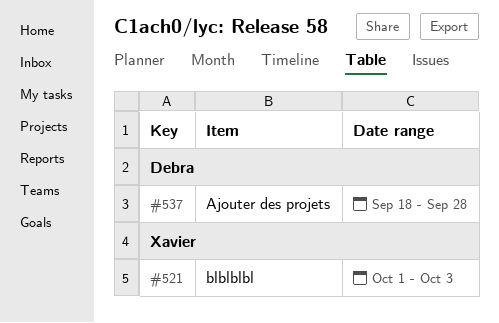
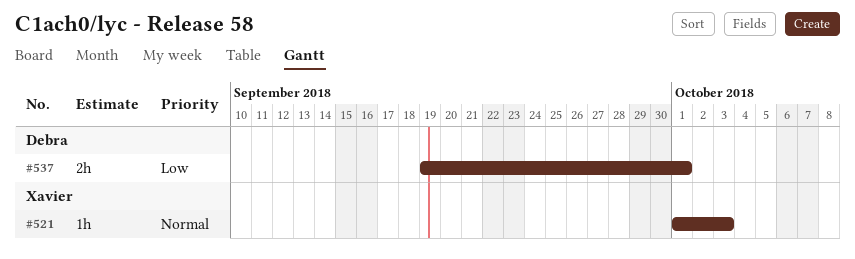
#537, start: Sep 18 -> Sep 19
#537, due: Sep 28 -> Oct 1

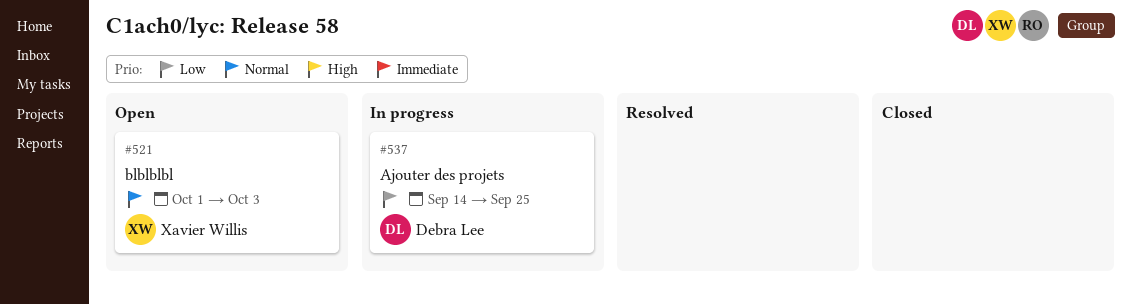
#537, start: Sep 19 -> Sep 14
#537, due: Oct 1 -> Sep 25

